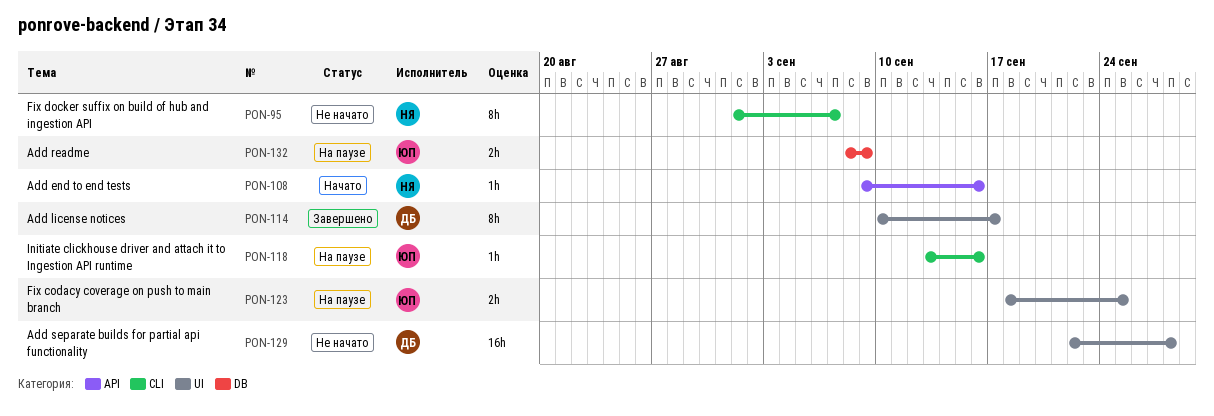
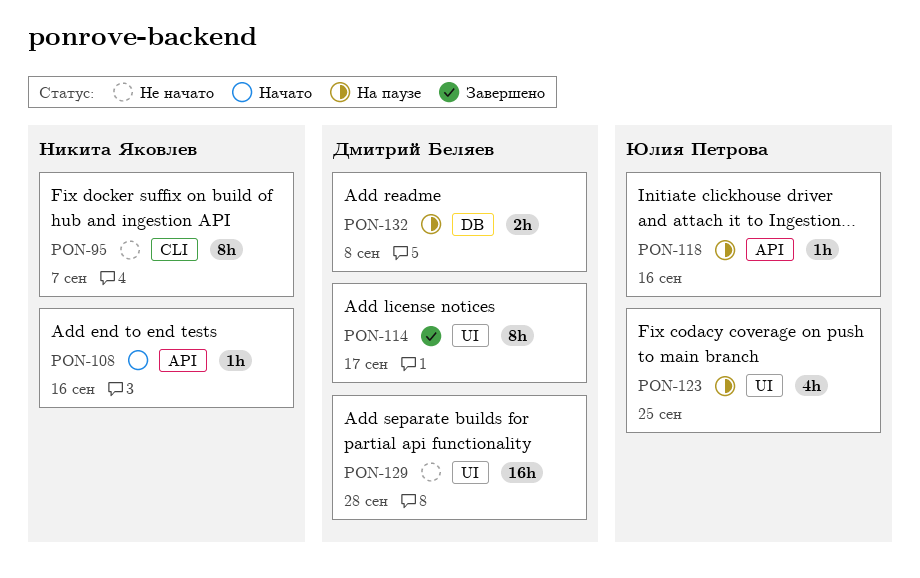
PON-118, label: CLI -> API
PON-123, estimate: 2h -> 4h
PON-132, owner: Юлия Петрова -> Дмитрий Беляев
PON-132, due: Sep 9 -> Sep 8

